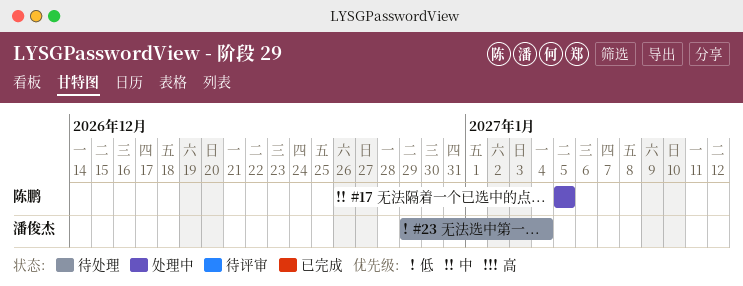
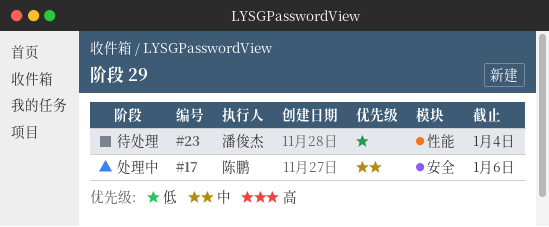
#17, due: Jan 5 -> Jan 6

